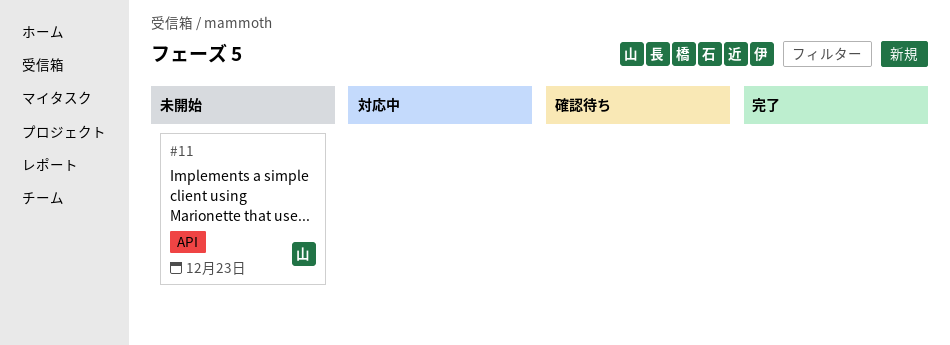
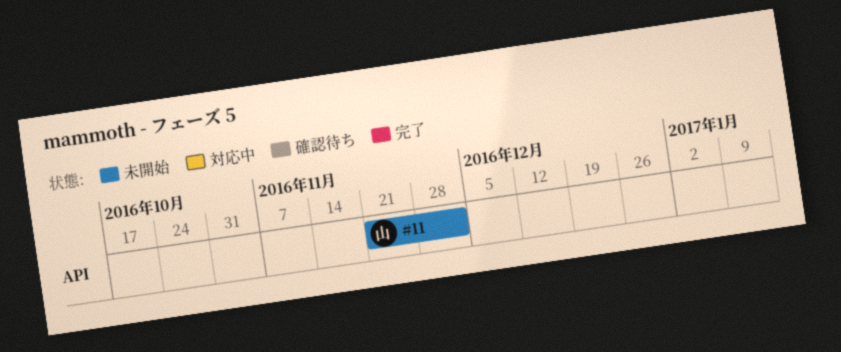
#11, due: Dec 23 -> Dec 2

